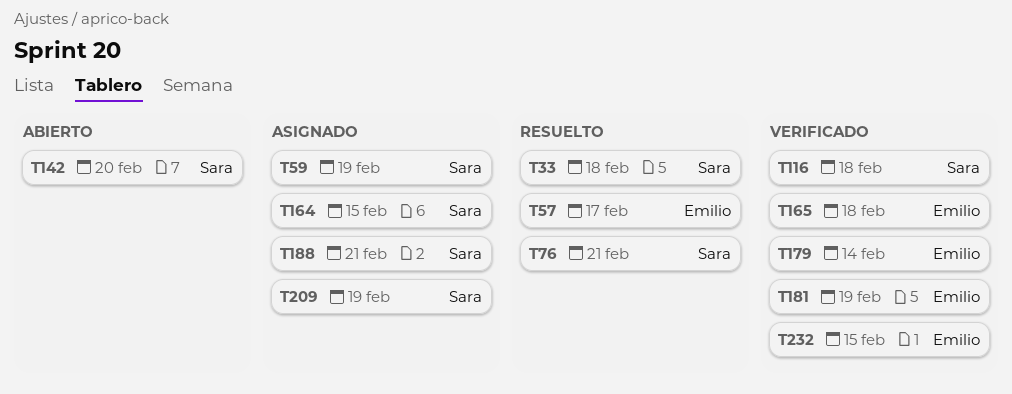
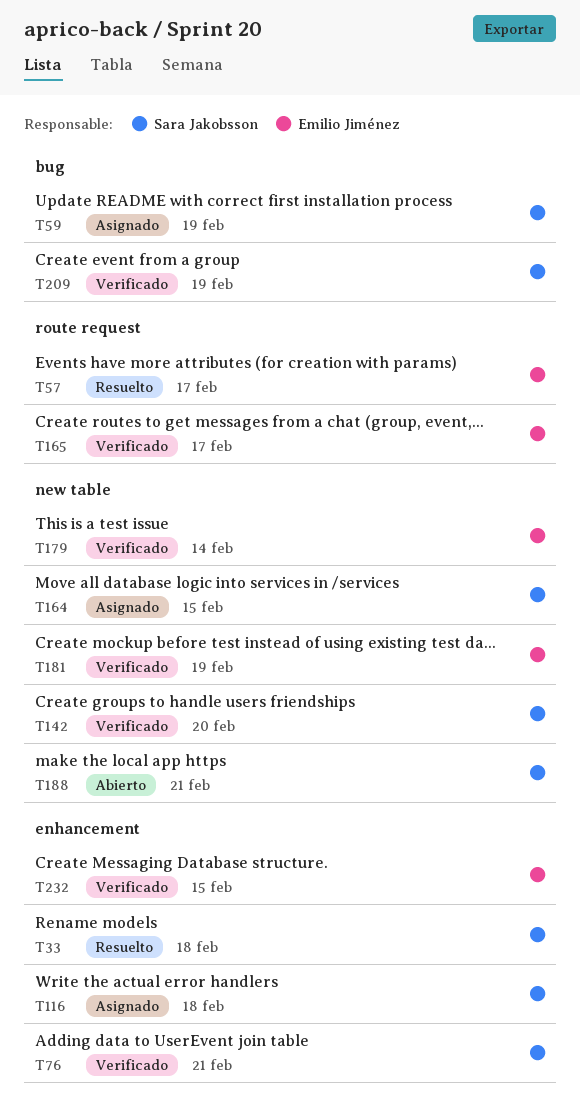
T76, status: Resuelto -> Verificado
T116, status: Verificado -> Asignado
T142, status: Abierto -> Verificado
T165, due: Feb 18 -> Feb 17
T188, status: Asignado -> Abierto
T209, status: Asignado -> Verificado

